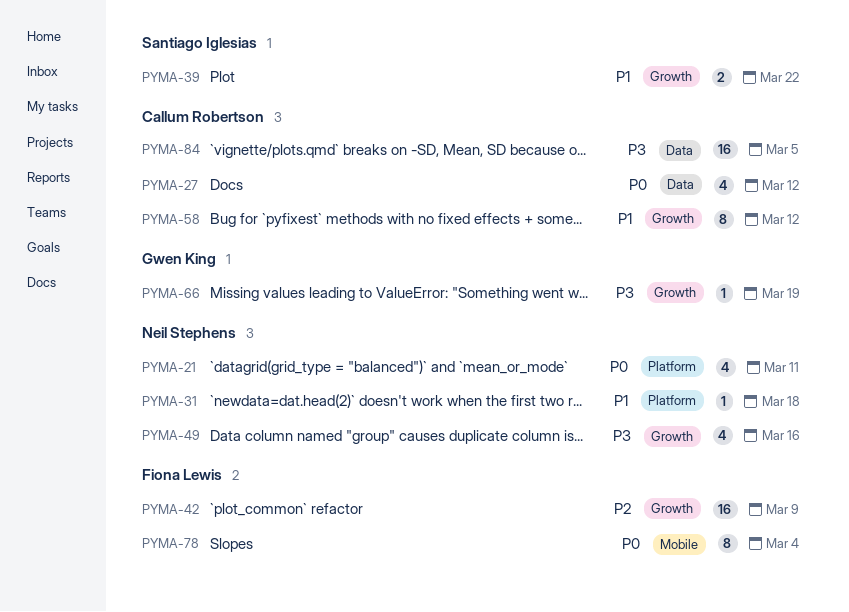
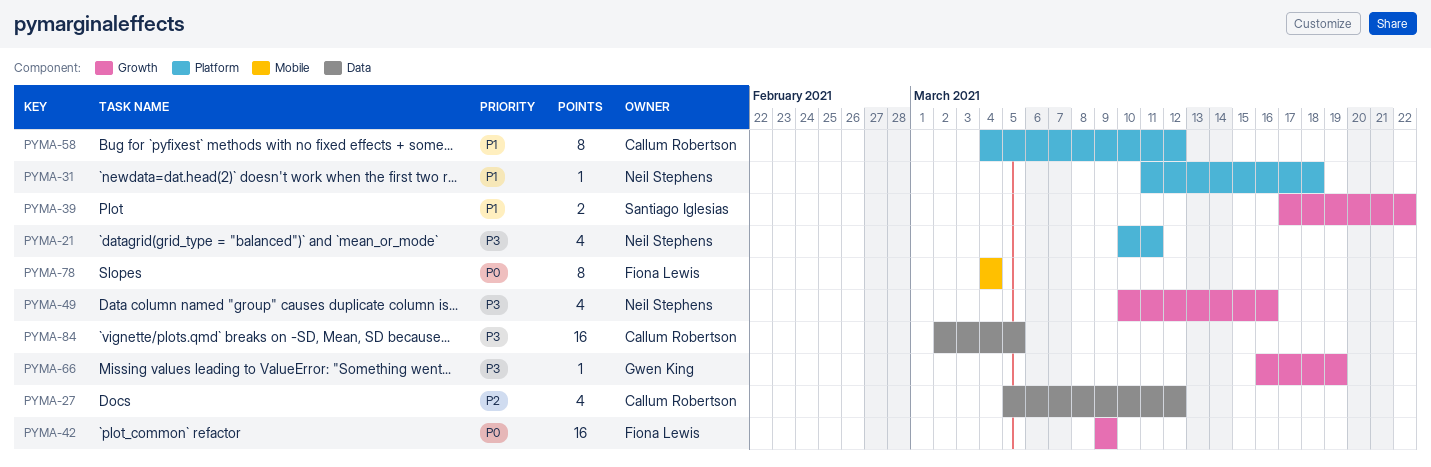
PYMA-21, priority: P0 -> P3
PYMA-27, priority: P0 -> P2
PYMA-42, priority: P2 -> P0
PYMA-58, label: Growth -> Platform

